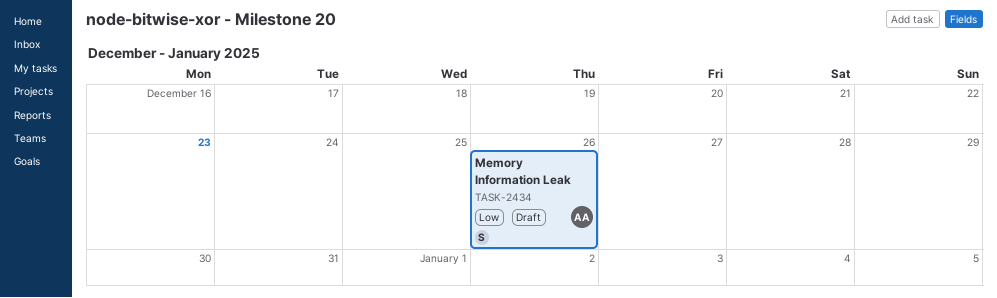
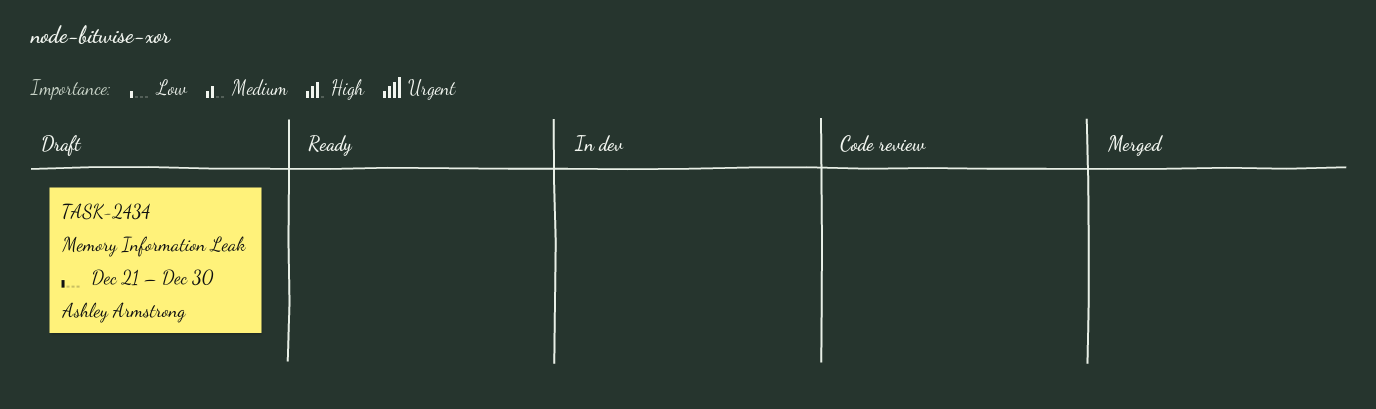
TASK-2434, due: Dec 26 -> Dec 30

